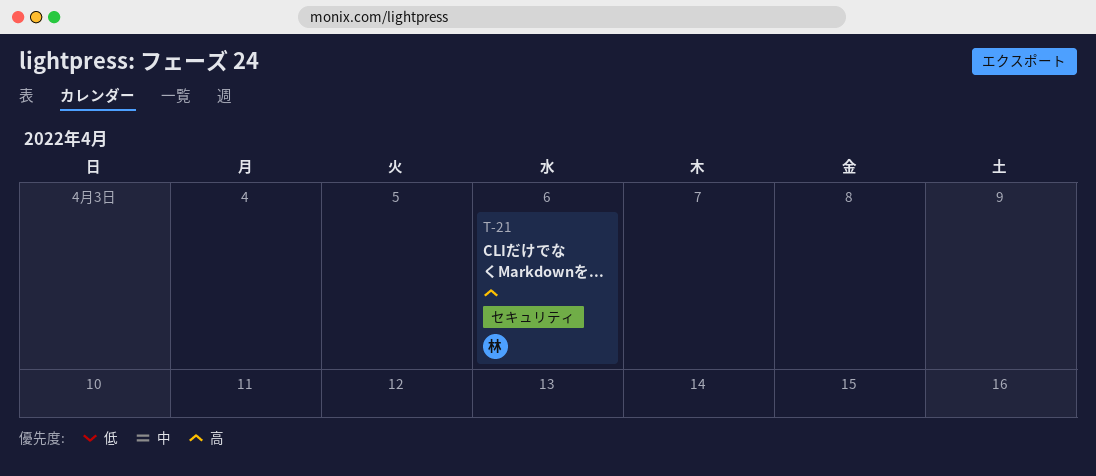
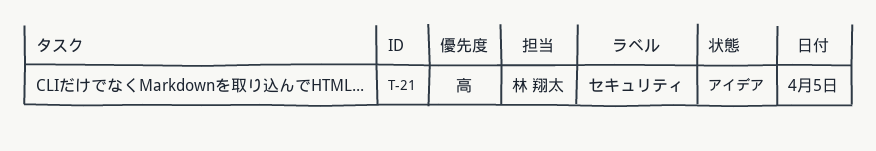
T-21, day: Apr 6 -> Apr 5

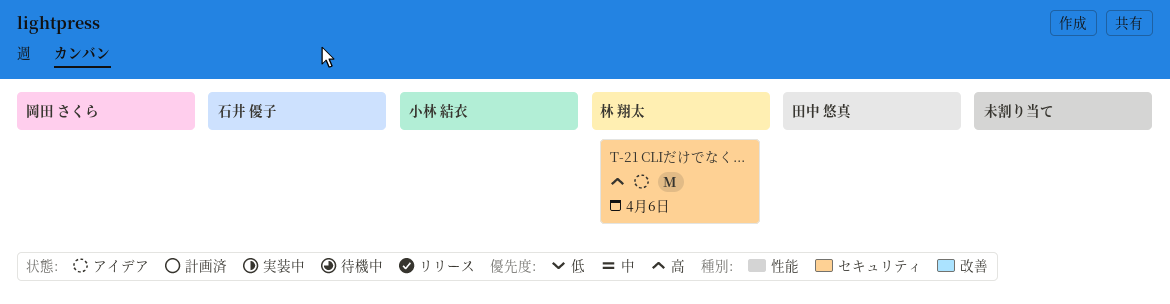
T-21, day: Apr 5 -> Apr 6

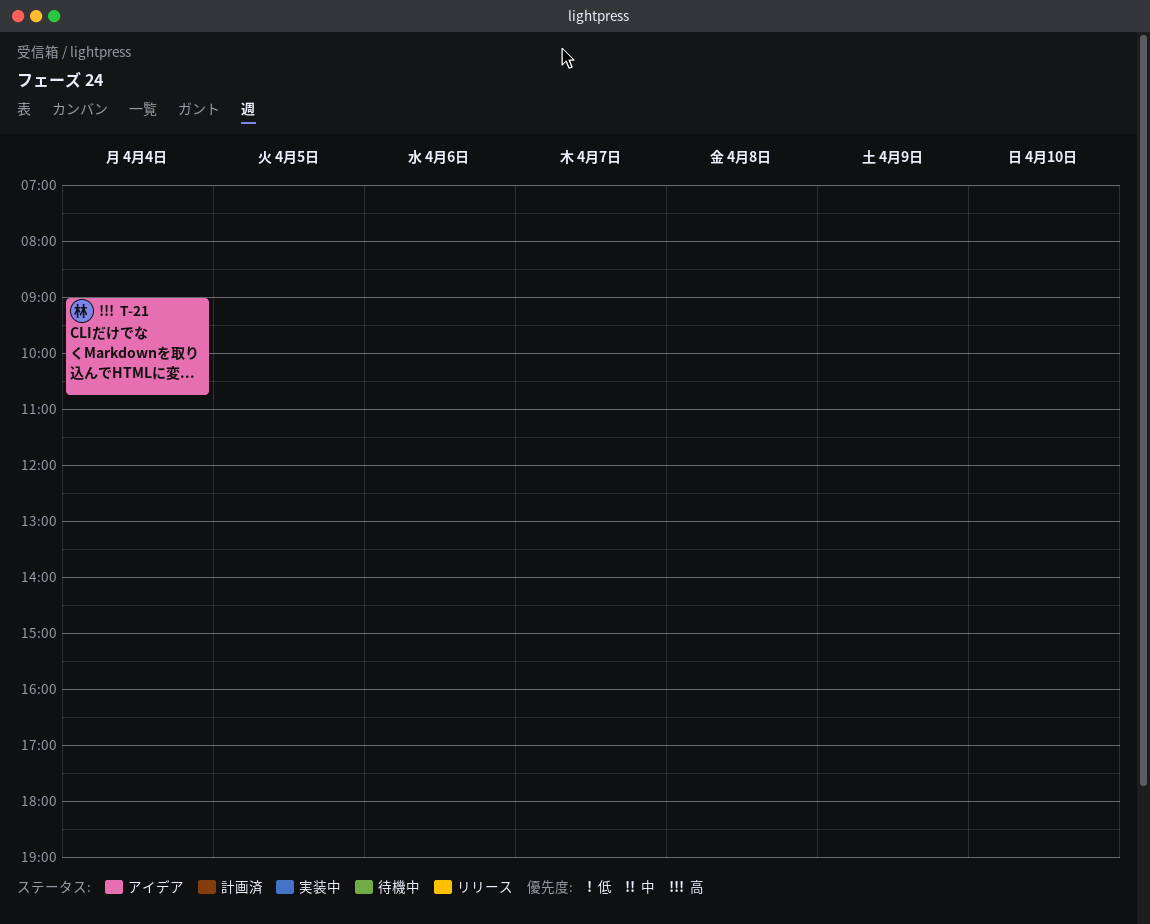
T-21, day: Apr 6 -> Apr 4

